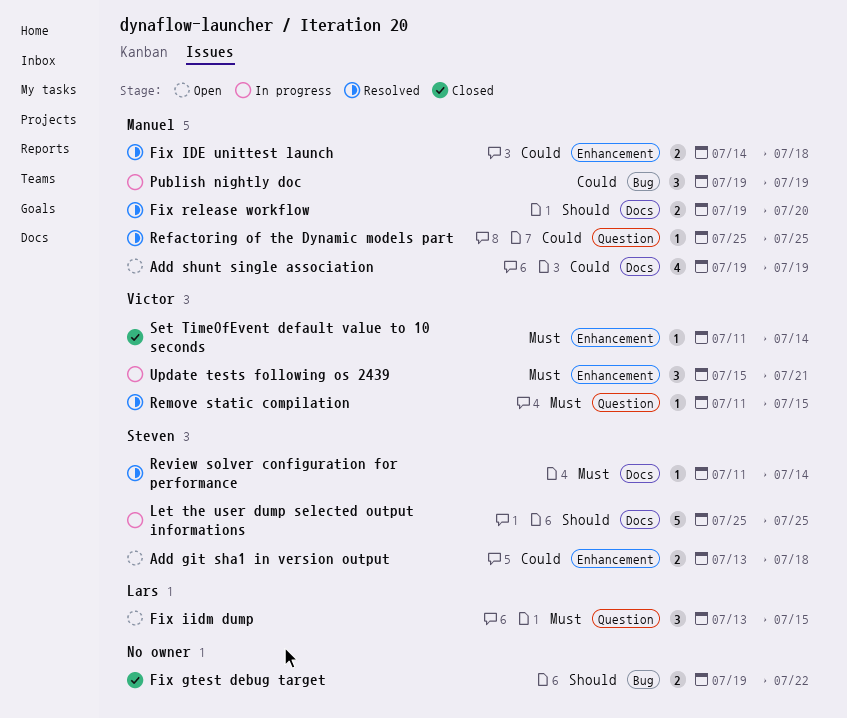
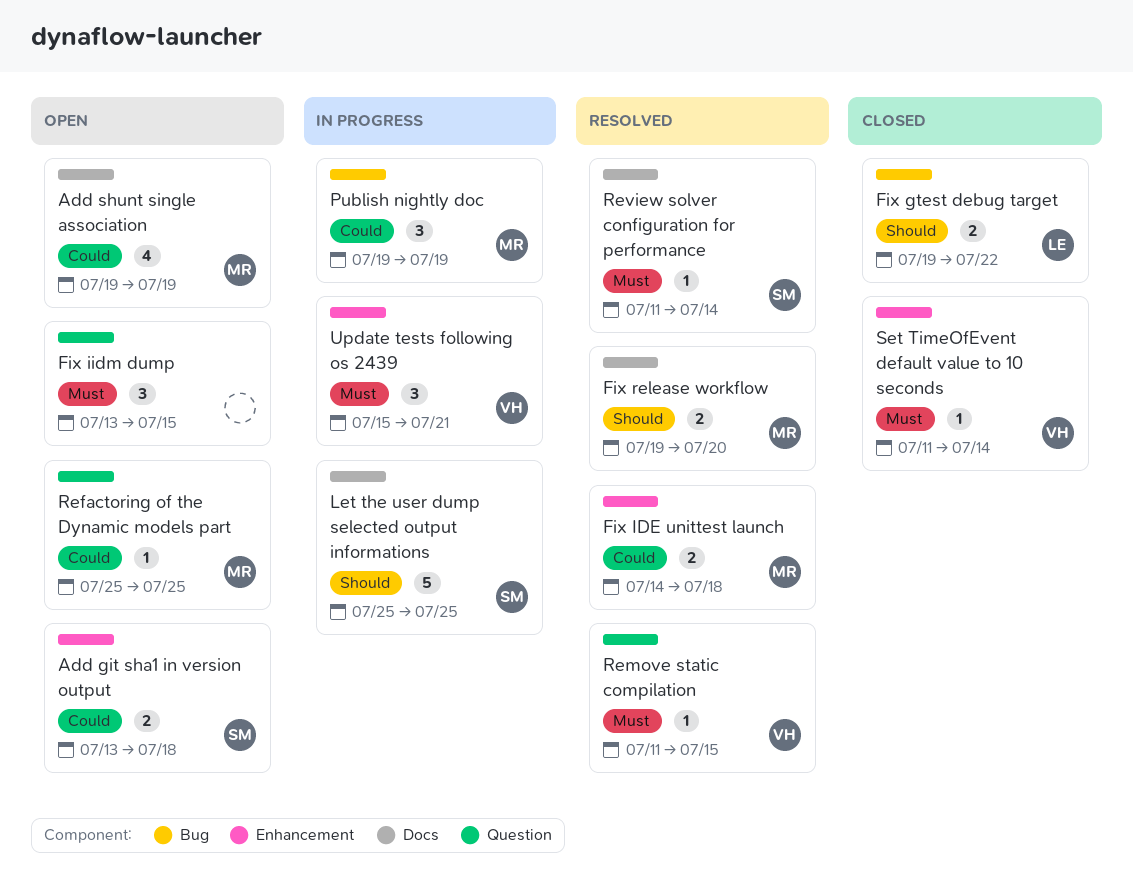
Fix gtest debug target, owner: none -> Lars
Fix iidm dump, owner: Lars -> none
Refactoring of the Dynamic models part, status: Resolved -> Open

